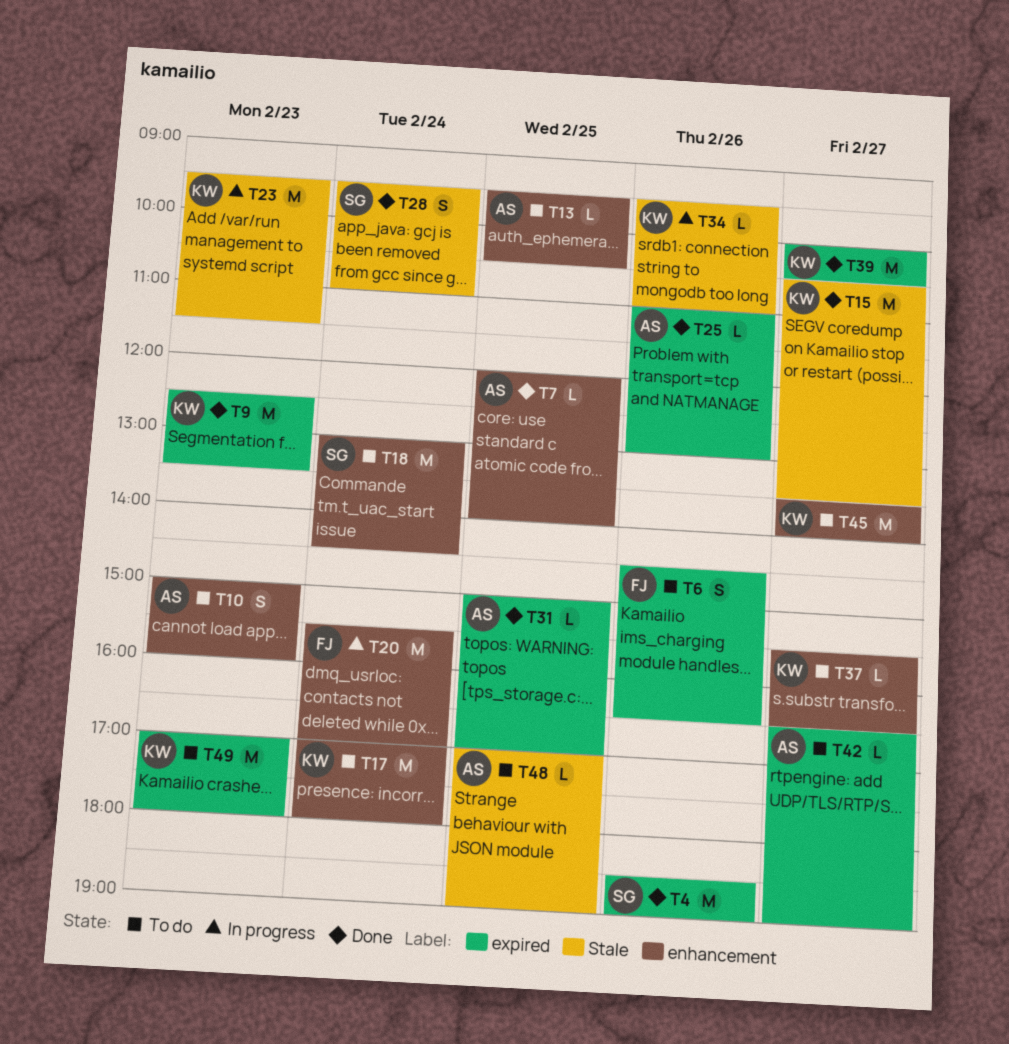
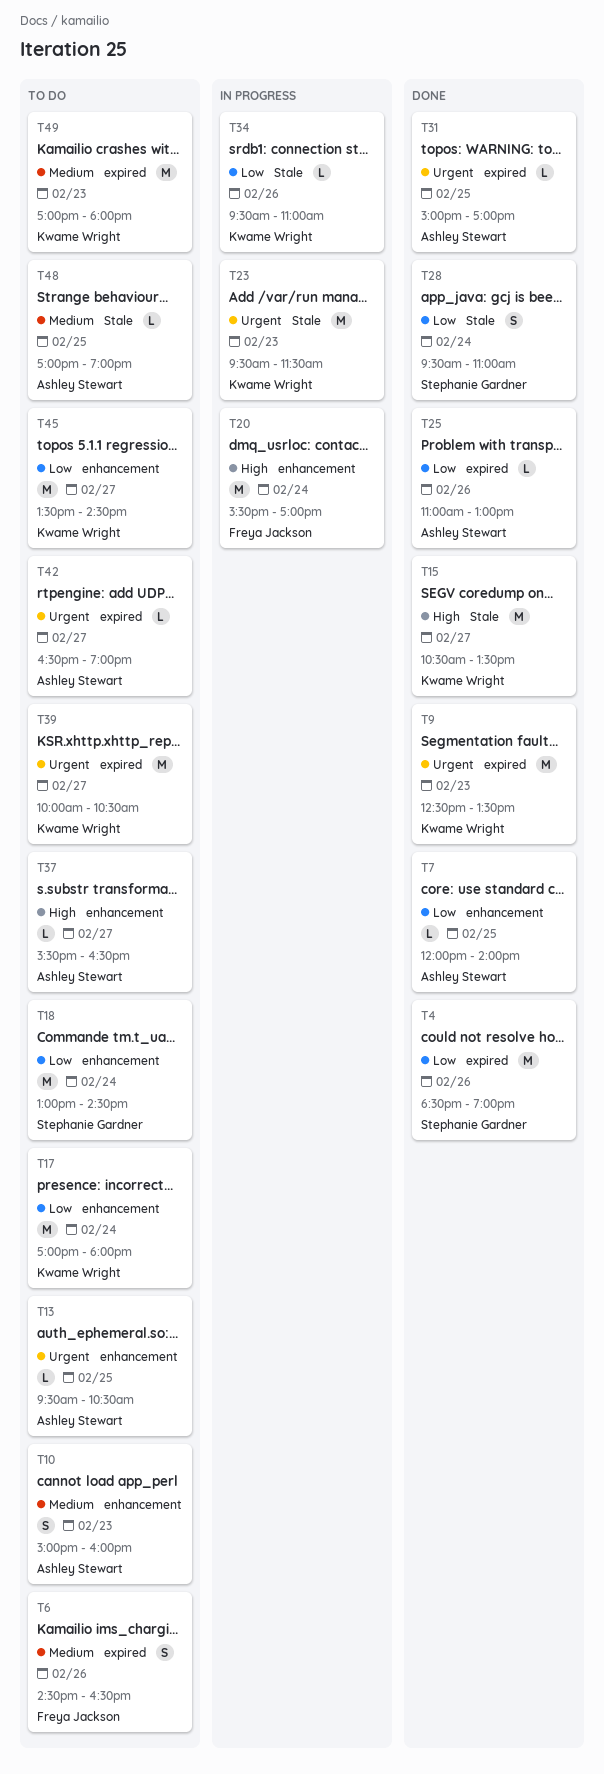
T37, owner: Kwame Wright -> Ashley Stewart
T39, status: Done -> To do
T45, ends: 14:00 -> 14:30

